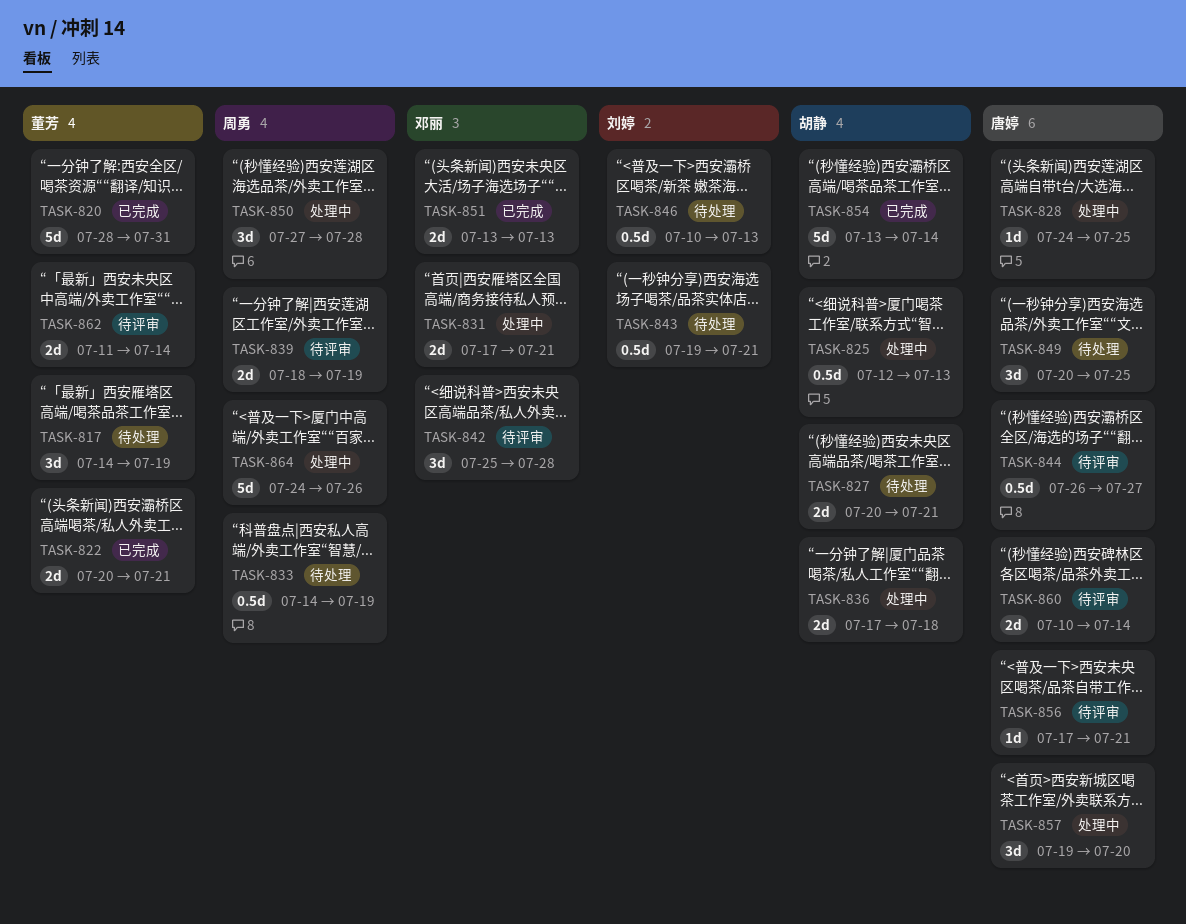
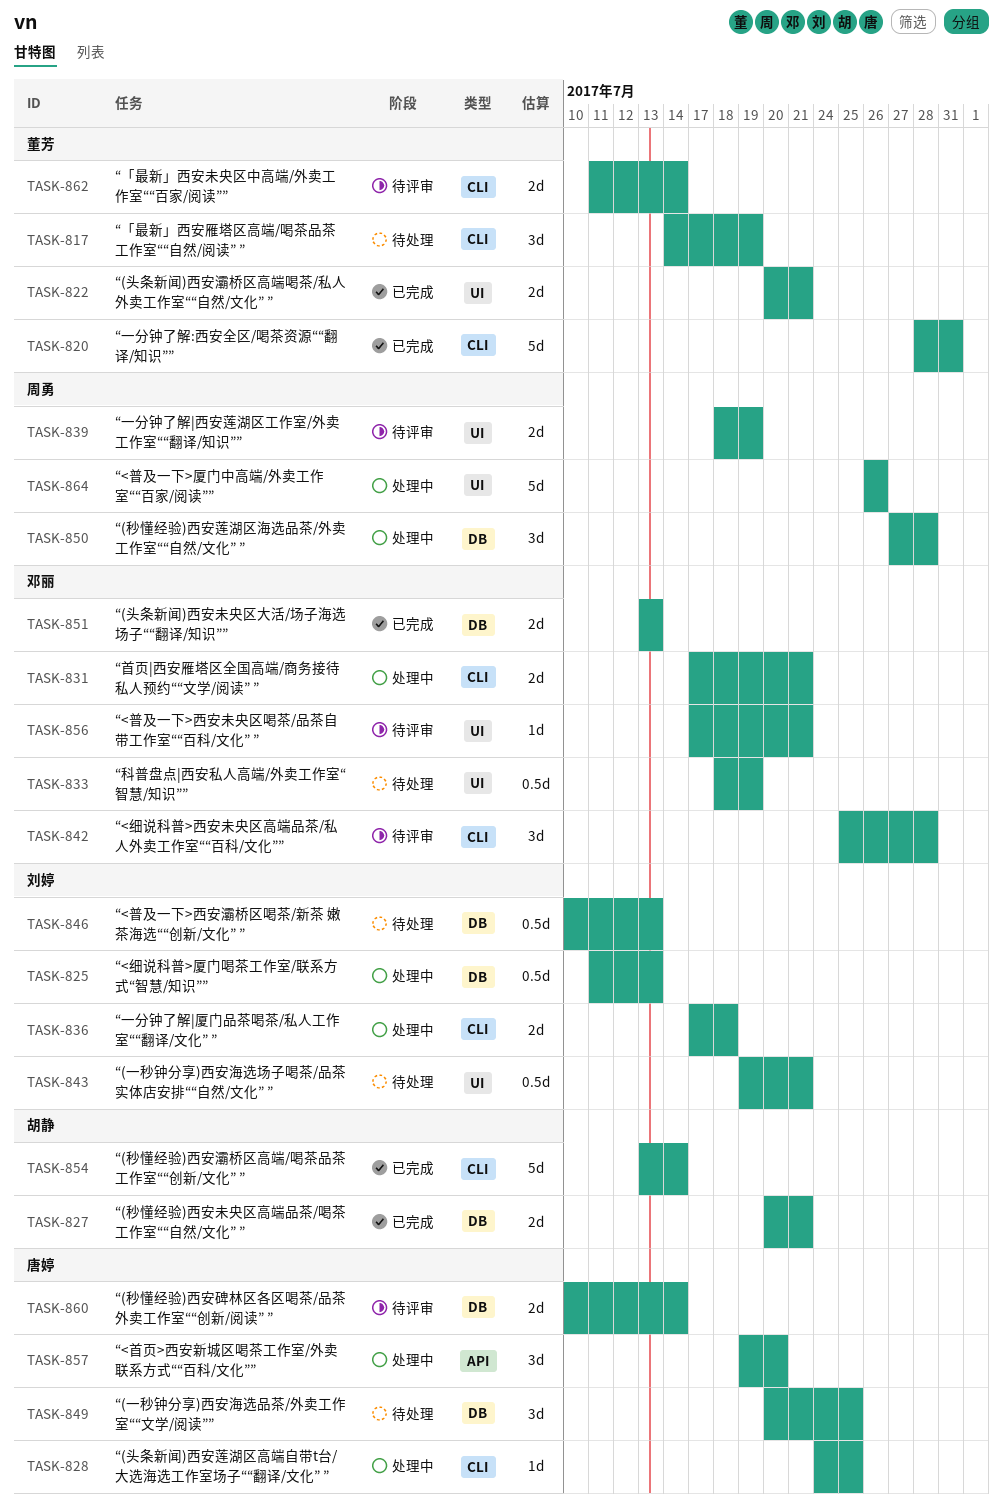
TASK-825, owner: 胡静 -> 刘婷
TASK-825, start: Jul 12 -> Jul 11
TASK-827, status: 待处理 -> 已完成
TASK-833, owner: 周勇 -> 邓丽
TASK-833, start: Jul 14 -> Jul 18
TASK-836, owner: 胡静 -> 刘婷
TASK-844: present -> none
TASK-856, owner: 唐婷 -> 邓丽
TASK-864, start: Jul 24 -> Jul 26

